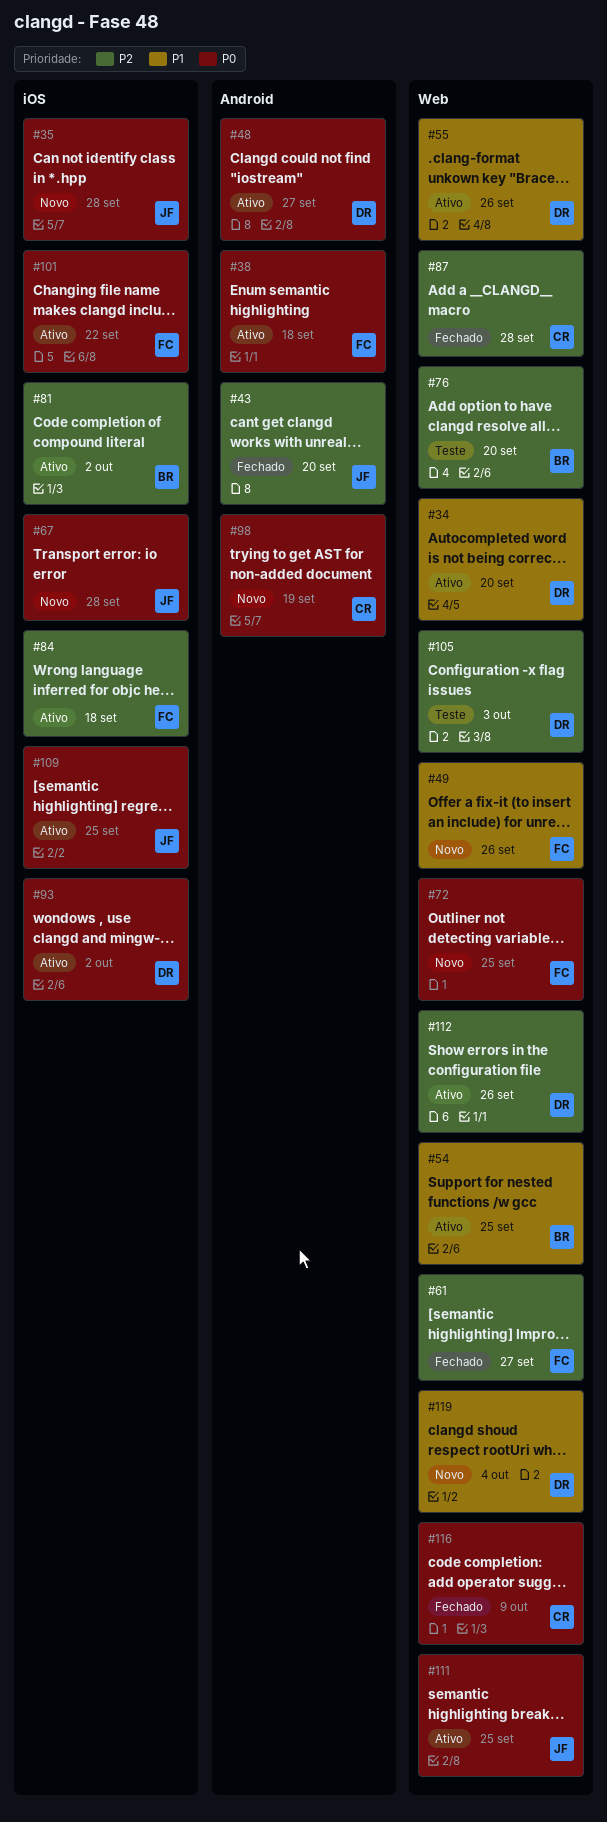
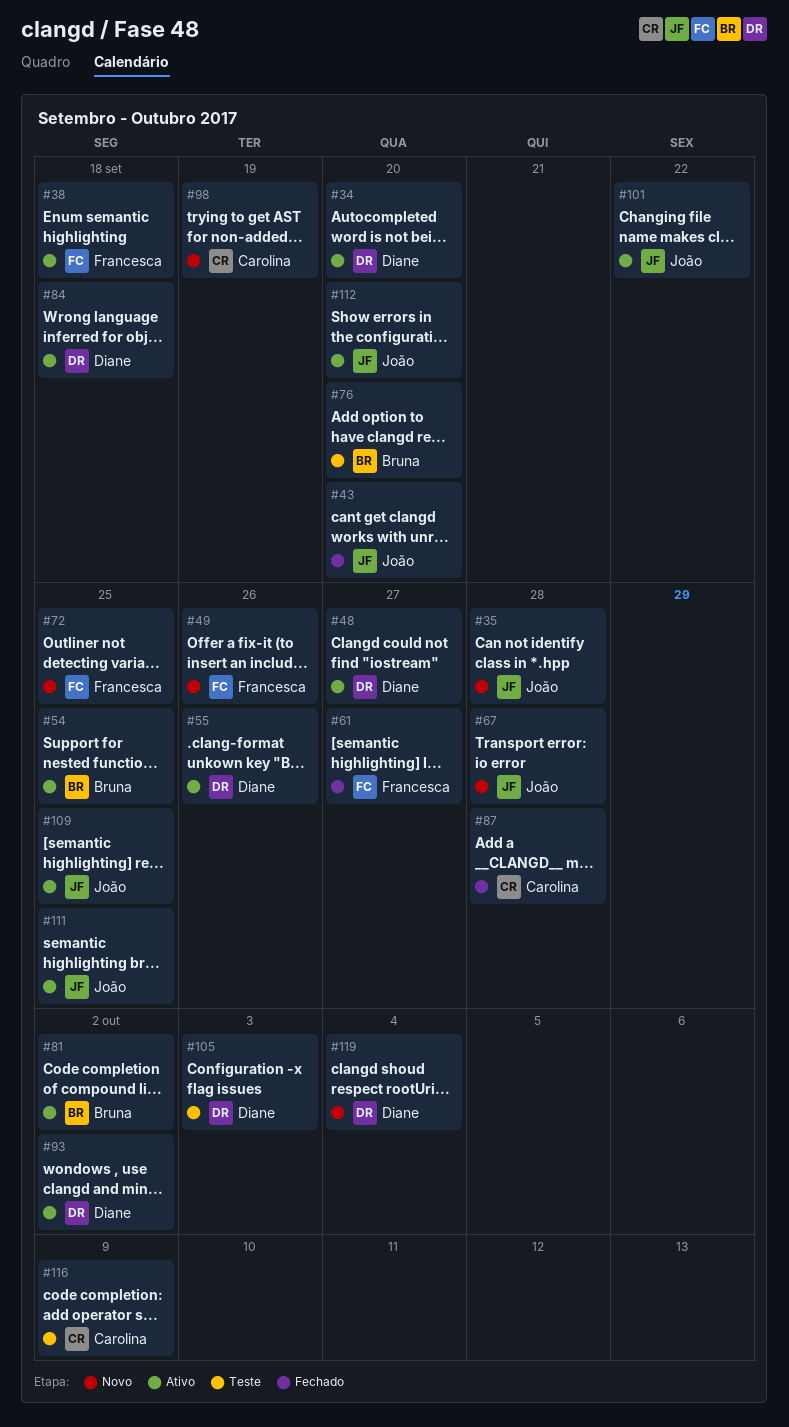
#84, owner: Francesca -> Diane
#101, owner: Francesca -> João
#112, owner: Diane -> João
#112, due: Sep 26 -> Sep 20
#116, status: Fechado -> Teste

